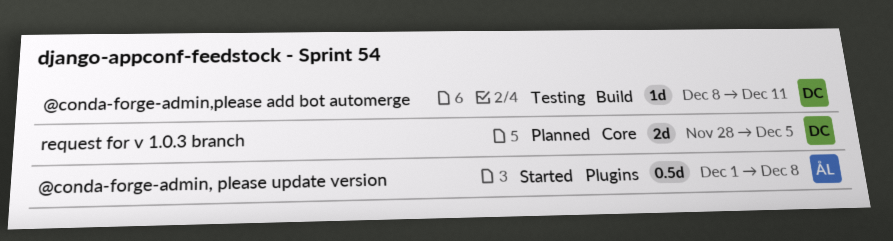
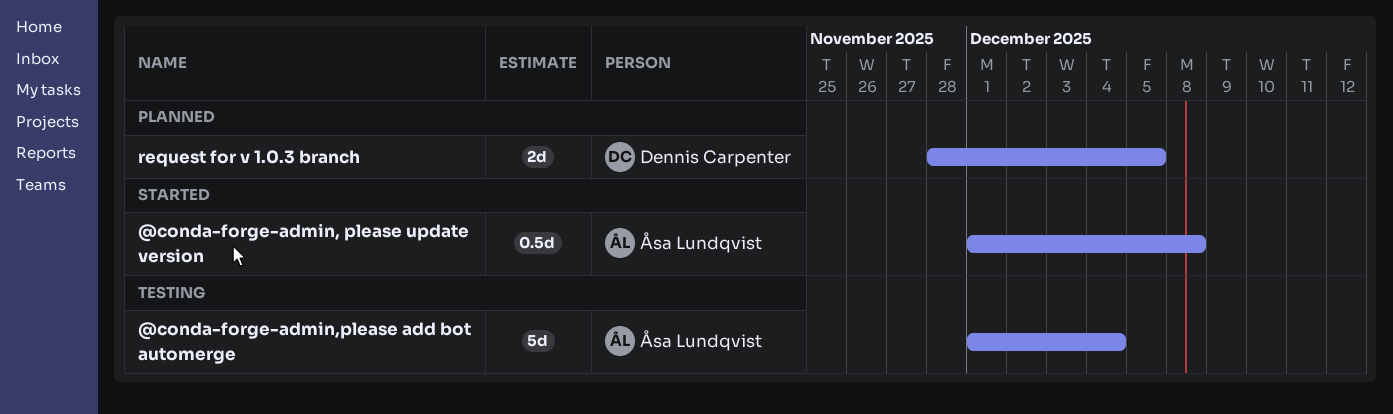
@conda-forge-admin,please add bot automerge, owner: Dennis Carpenter -> Åsa Lundqvist
@conda-forge-admin,please add bot automerge, estimate: 1d -> 5d
@conda-forge-admin,please add bot automerge, start: Dec 8 -> Dec 1
@conda-forge-admin,please add bot automerge, due: Dec 11 -> Dec 4

